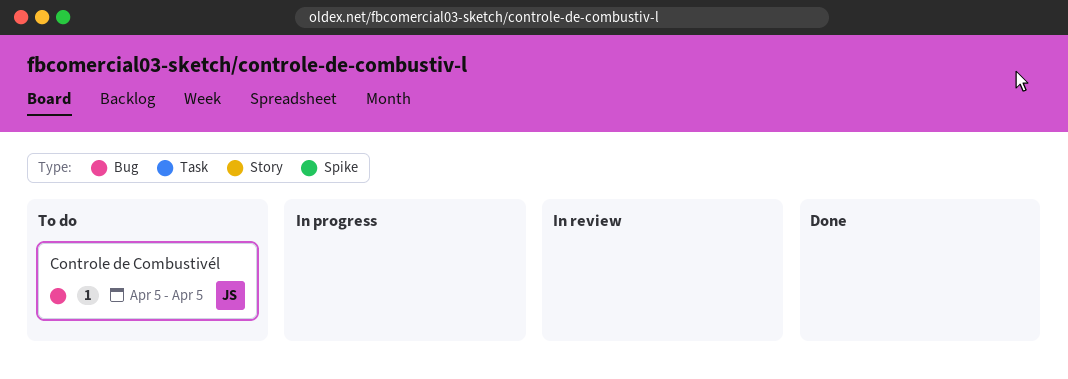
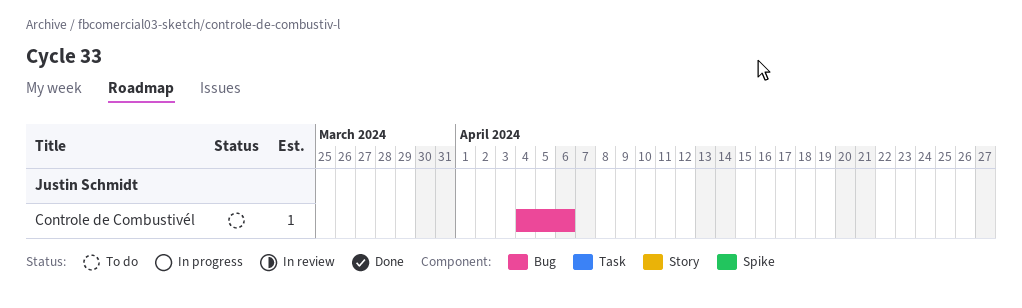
Controle de Combustivél, start: Apr 5 -> Apr 4
Controle de Combustivél, due: Apr 5 -> Apr 6

